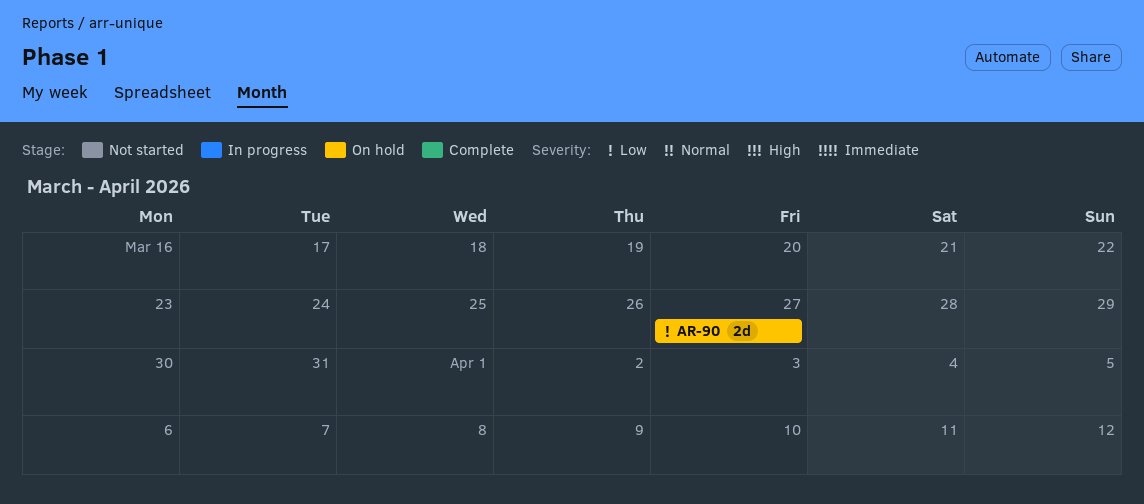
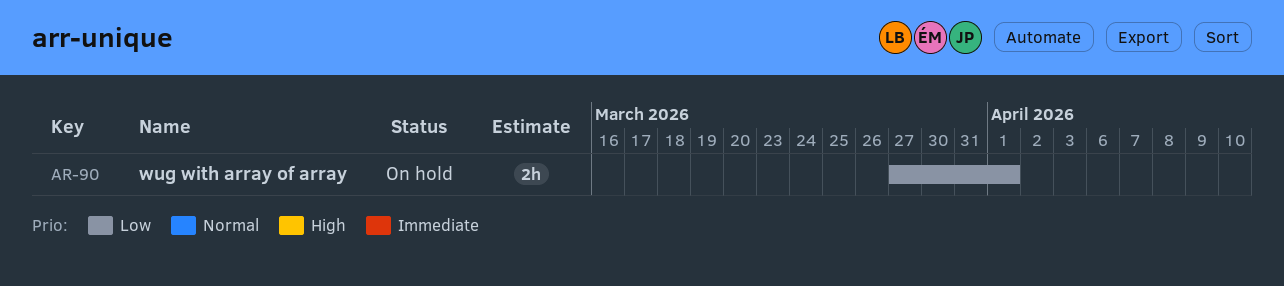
AR-90, estimate: 2d -> 2h
AR-90, due: Mar 27 -> Apr 1

